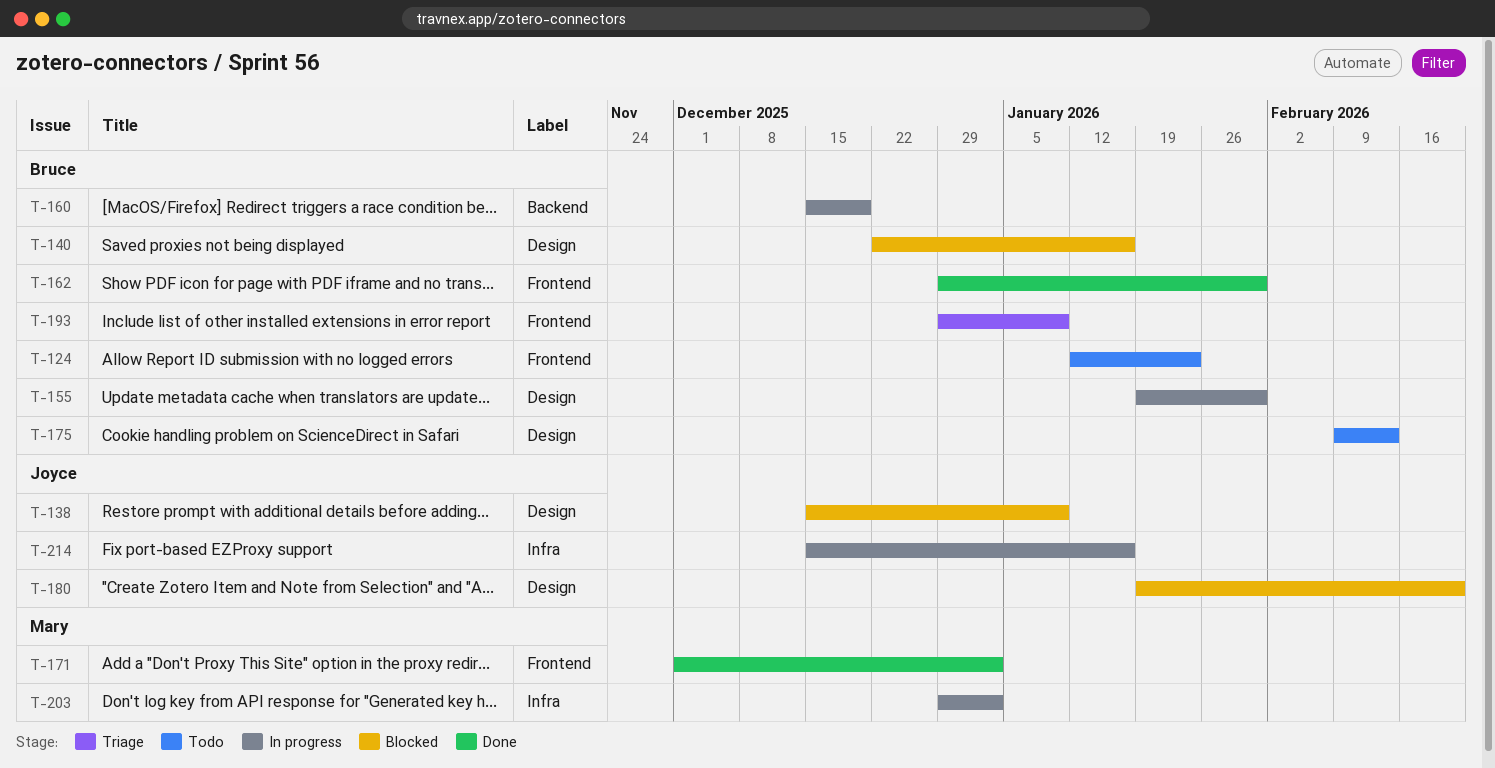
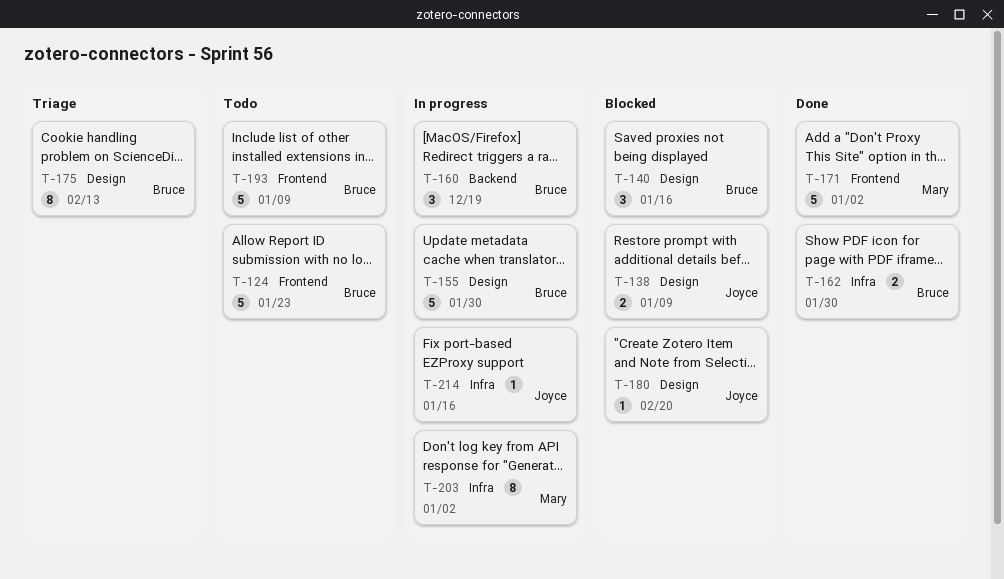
T-162, label: Frontend -> Infra
T-175, status: Todo -> Triage
T-193, status: Triage -> Todo

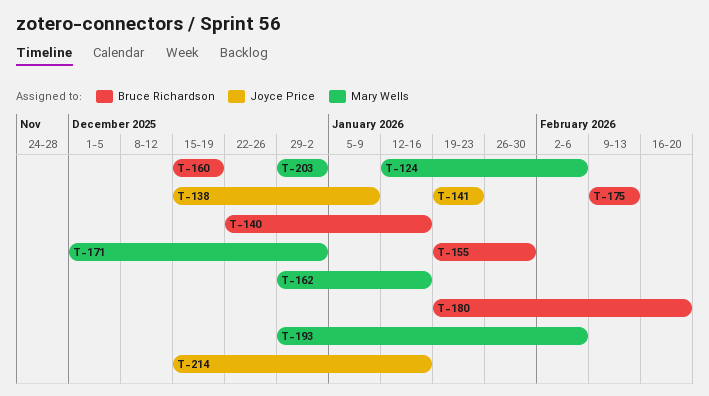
T-124, owner: Bruce Richardson -> Mary Wells
T-124, due: Jan 23 -> Feb 6
T-141: none -> present
T-162, owner: Bruce Richardson -> Mary Wells
T-162, due: Jan 30 -> Jan 16
T-180, owner: Joyce Price -> Bruce Richardson
T-193, owner: Bruce Richardson -> Mary Wells
T-193, due: Jan 9 -> Feb 6

